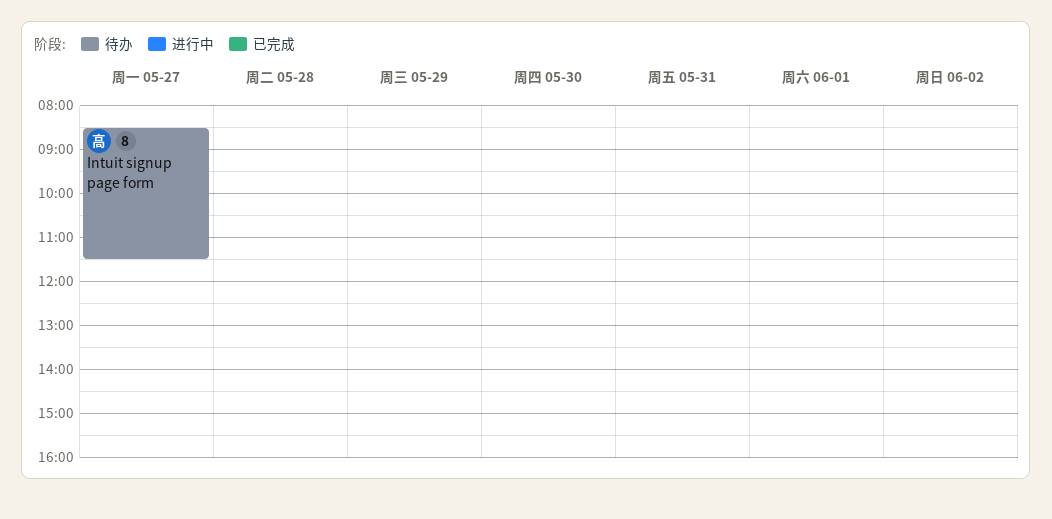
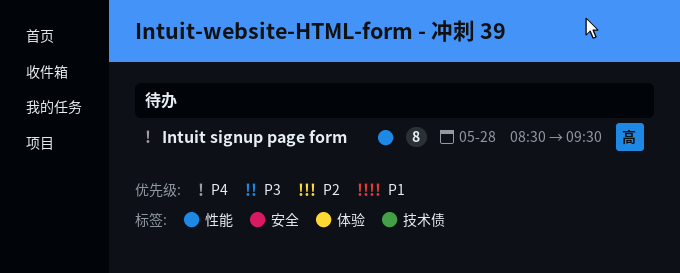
Intuit signup page form, day: May 27 -> May 28
Intuit signup page form, ends: 11:30 -> 09:30

